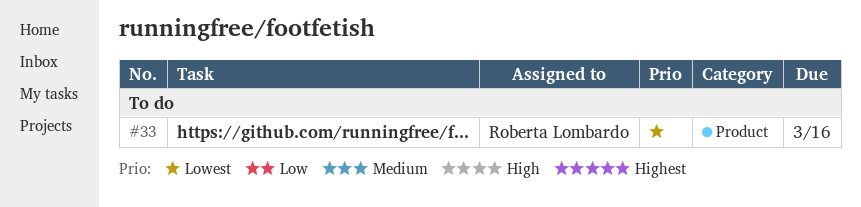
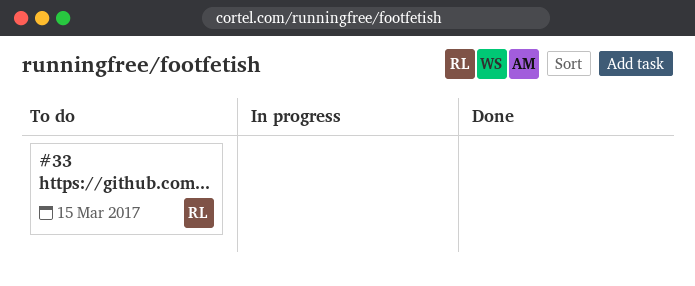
#33, due: Mar 16 -> Mar 15

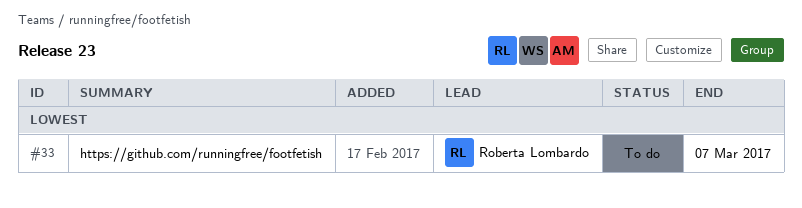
#33, due: Mar 15 -> Mar 7

